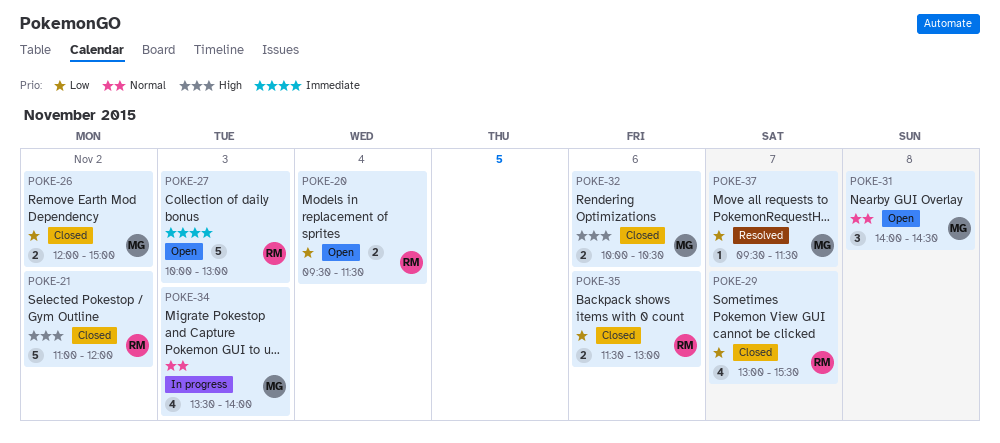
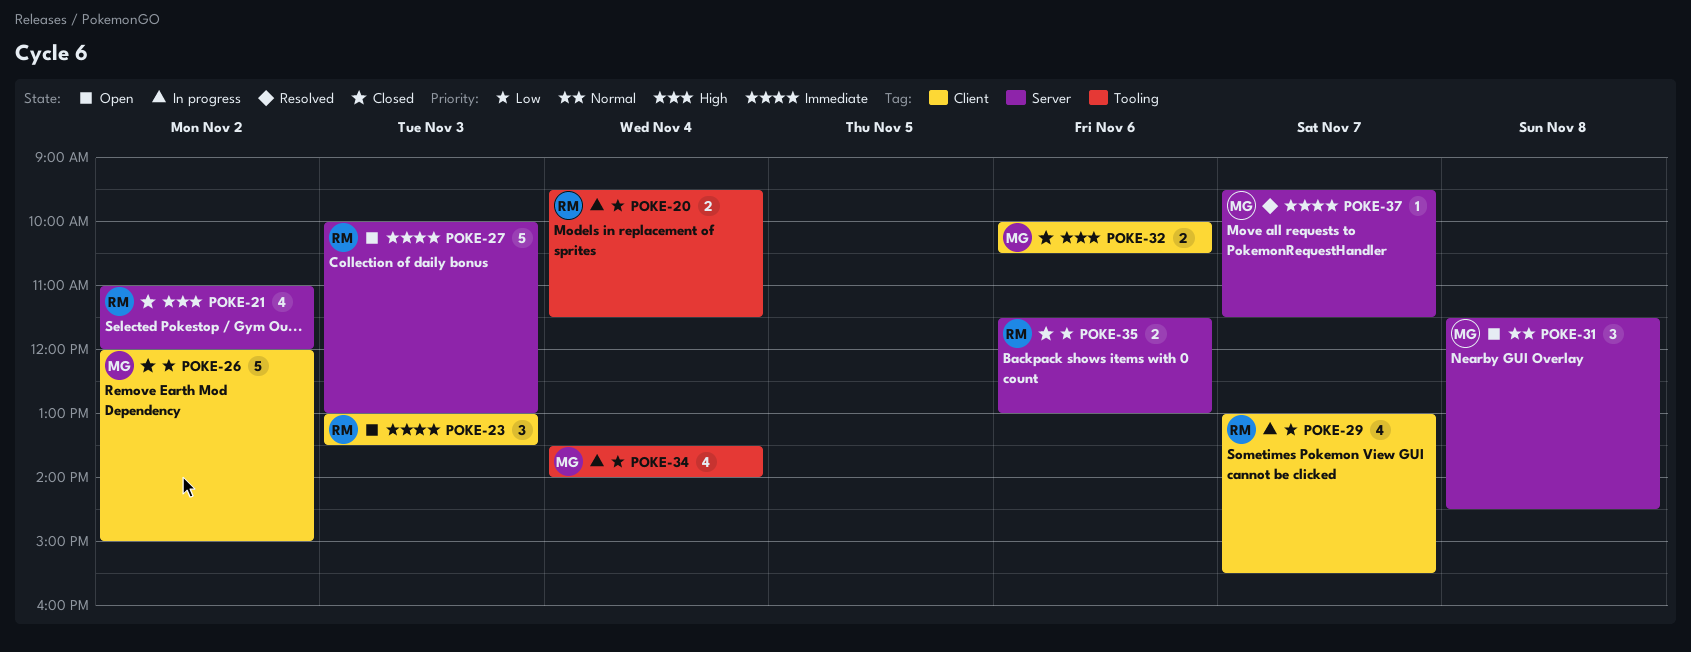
POKE-20, status: Open -> In progress
POKE-21, estimate: 5 -> 4
POKE-23: none -> present
POKE-26, estimate: 2 -> 5
POKE-29, status: Closed -> In progress
POKE-31, begins: 14:00 -> 11:30
POKE-34, priority: Normal -> Low
POKE-34, day: Nov 3 -> Nov 4
POKE-37, priority: Low -> Immediate

